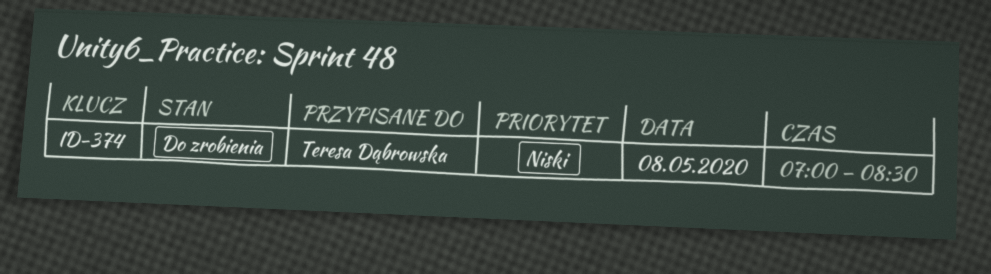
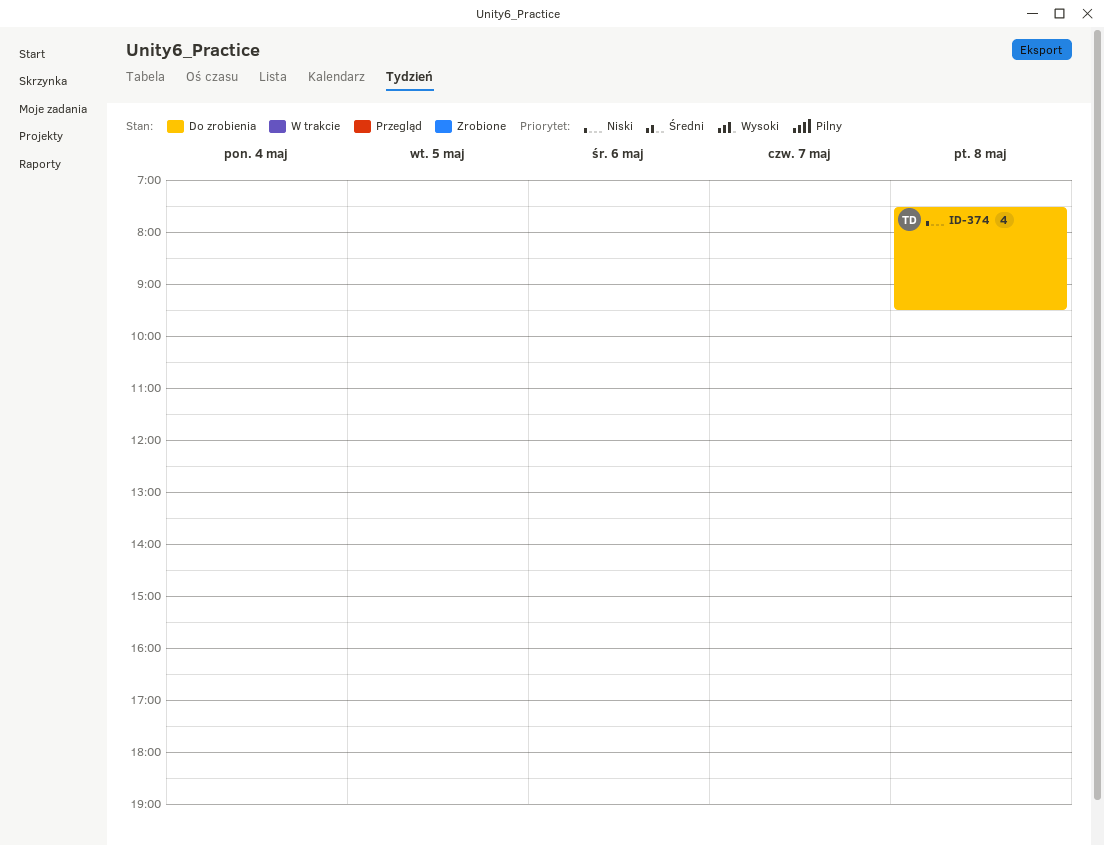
ID-374, begins: 07:00 -> 07:30
ID-374, ends: 08:30 -> 09:30

